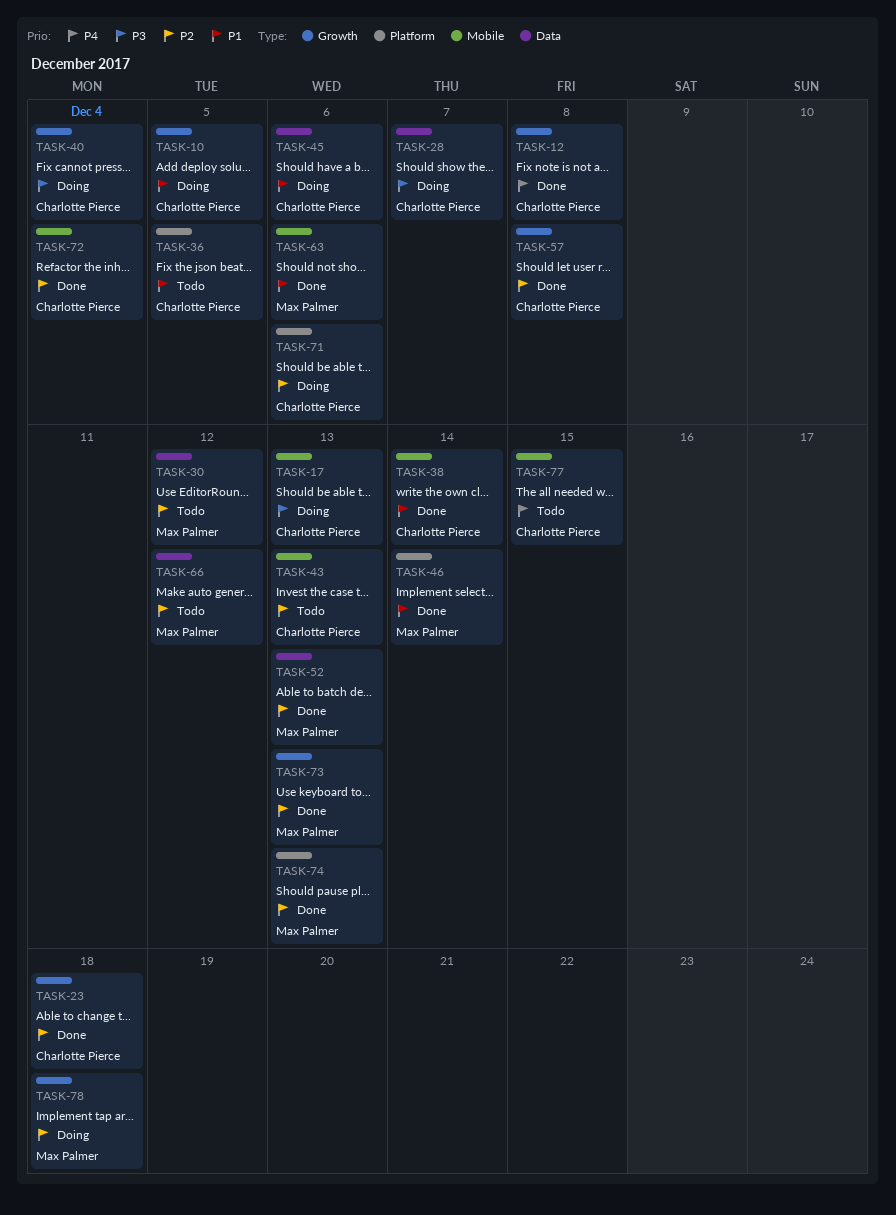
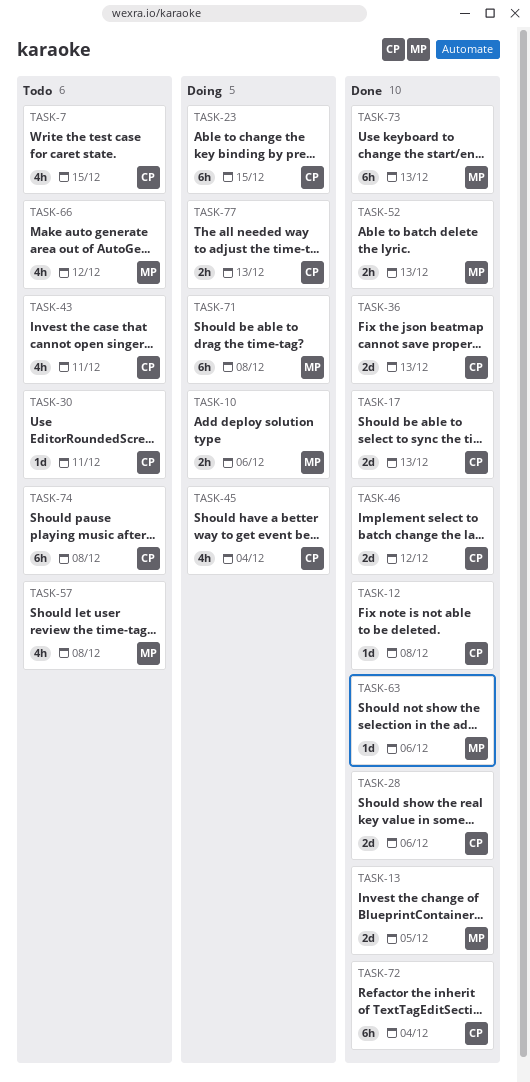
TASK-7: none -> present
TASK-10, owner: Charlotte Pierce -> Max Palmer
TASK-10, due: Dec 5 -> Dec 6
TASK-13: none -> present
TASK-17, status: Doing -> Done
TASK-23, status: Done -> Doing
TASK-23, due: Dec 18 -> Dec 15
TASK-28, status: Doing -> Done
TASK-28, due: Dec 7 -> Dec 6
TASK-30, owner: Max Palmer -> Charlotte Pierce
TASK-30, due: Dec 12 -> Dec 11
TASK-36, status: Todo -> Done
TASK-36, due: Dec 5 -> Dec 13
TASK-38: present -> none
TASK-40: present -> none
TASK-43, due: Dec 13 -> Dec 11
TASK-45, due: Dec 6 -> Dec 4
TASK-46, owner: Max Palmer -> Charlotte Pierce
TASK-46, due: Dec 14 -> Dec 12
TASK-57, status: Done -> Todo
TASK-57, owner: Charlotte Pierce -> Max Palmer
TASK-71, owner: Charlotte Pierce -> Max Palmer
TASK-71, due: Dec 6 -> Dec 8
TASK-74, status: Done -> Todo
TASK-74, owner: Max Palmer -> Charlotte Pierce
TASK-74, due: Dec 13 -> Dec 8
TASK-77, status: Todo -> Doing
TASK-77, due: Dec 15 -> Dec 13
TASK-78: present -> none

